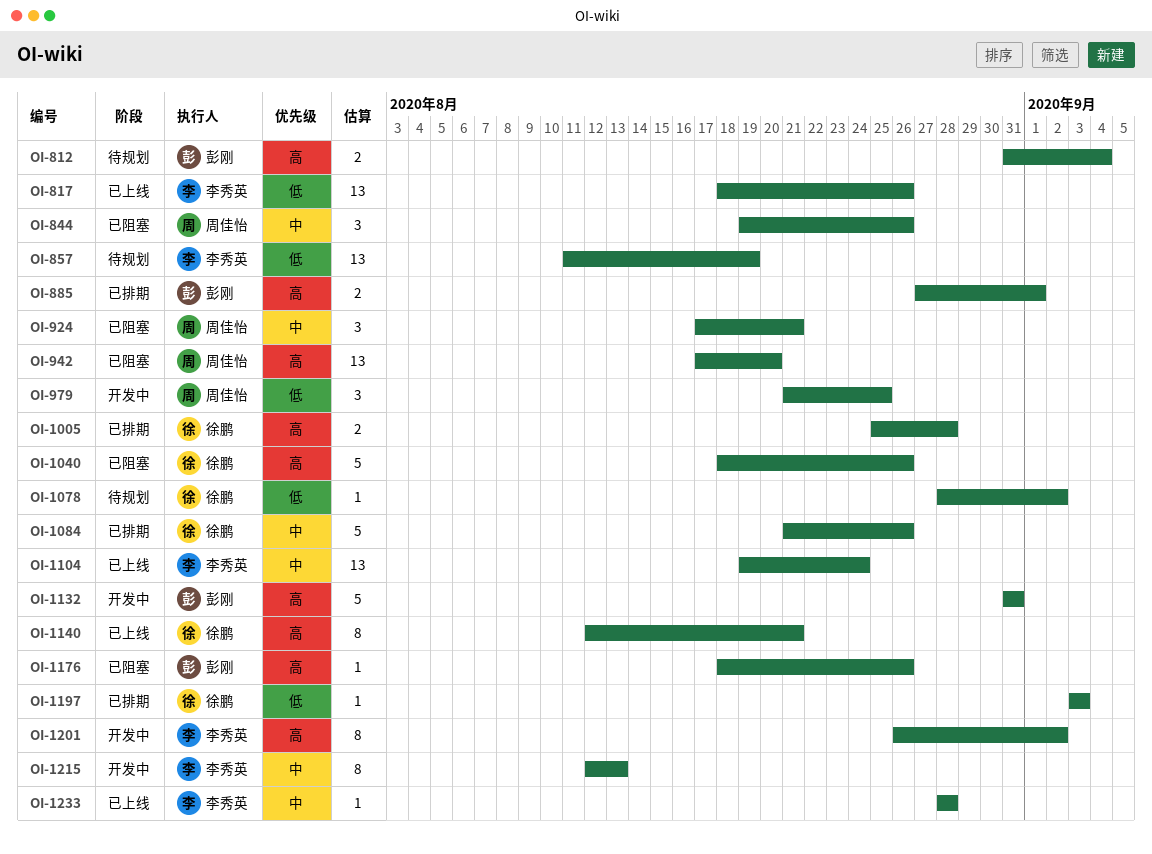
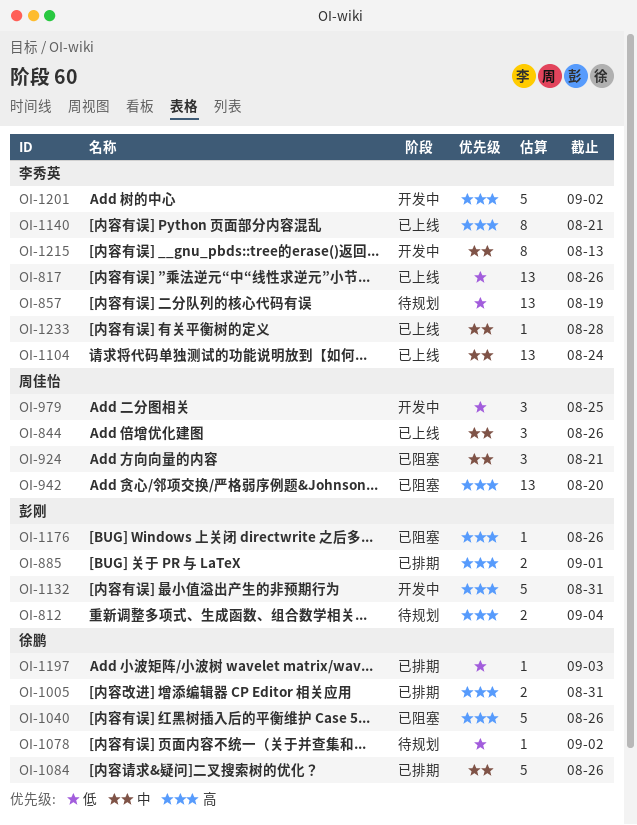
OI-844, status: 已阻塞 -> 已上线
OI-1005, due: Aug 28 -> Aug 31
OI-1140, owner: 徐鹏 -> 李秀英
OI-1201, estimate: 8 -> 5

